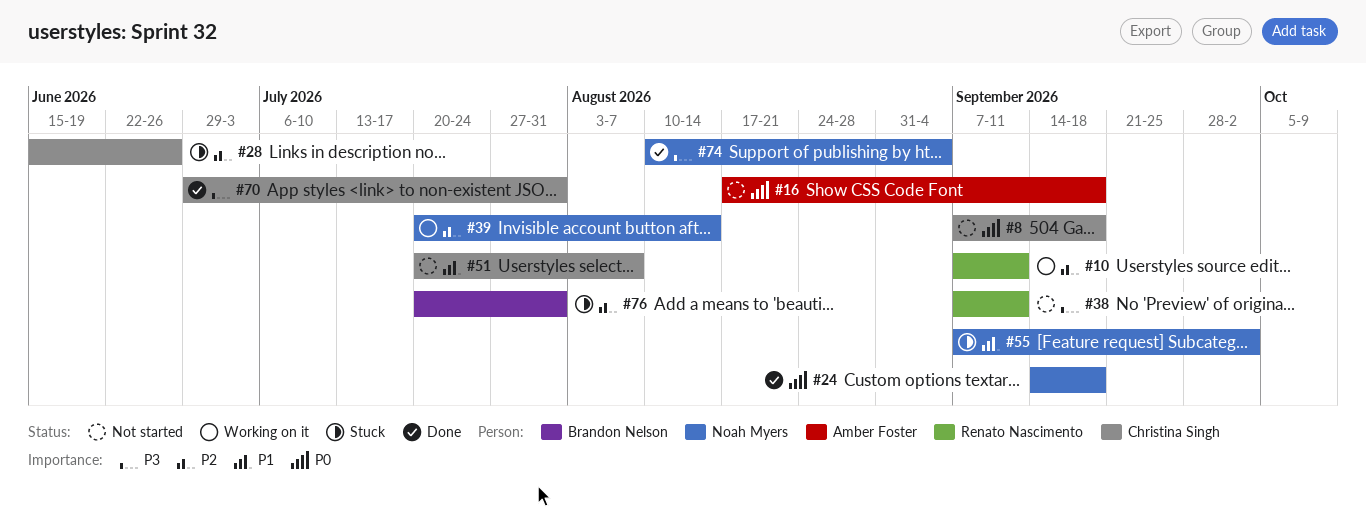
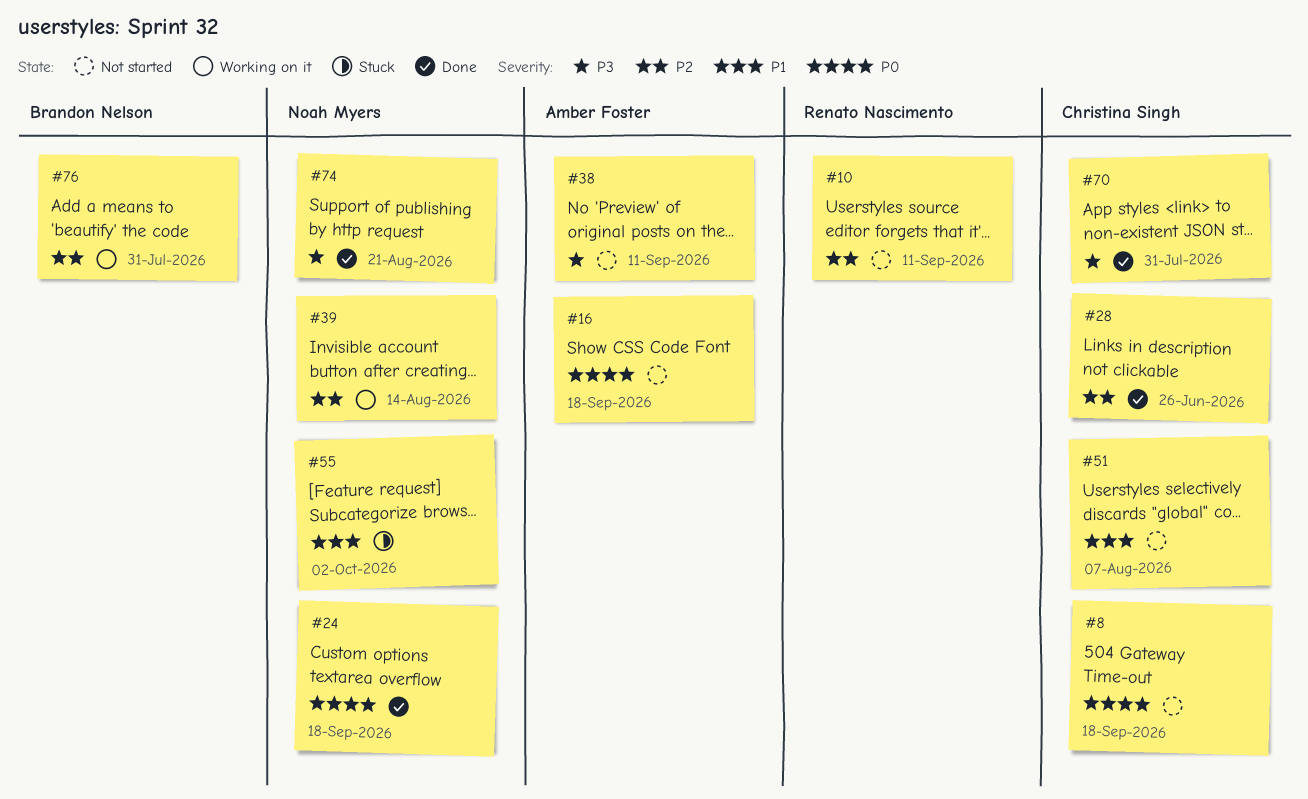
#10, status: Working on it -> Not started
#28, status: Stuck -> Done
#38, owner: Renato Nascimento -> Amber Foster
#74, due: Sep 4 -> Aug 21
#76, status: Stuck -> Working on it

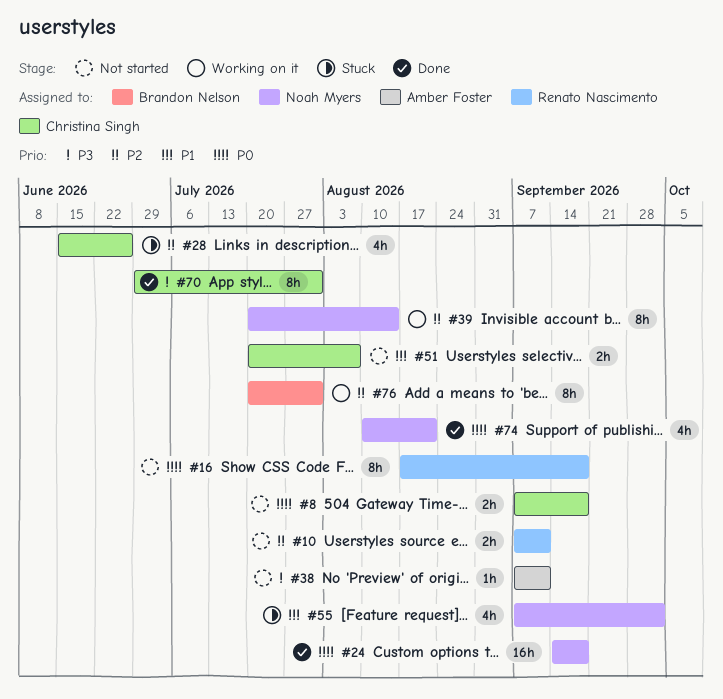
#16, owner: Amber Foster -> Renato Nascimento
#28, status: Done -> Stuck
#74, priority: P3 -> P0

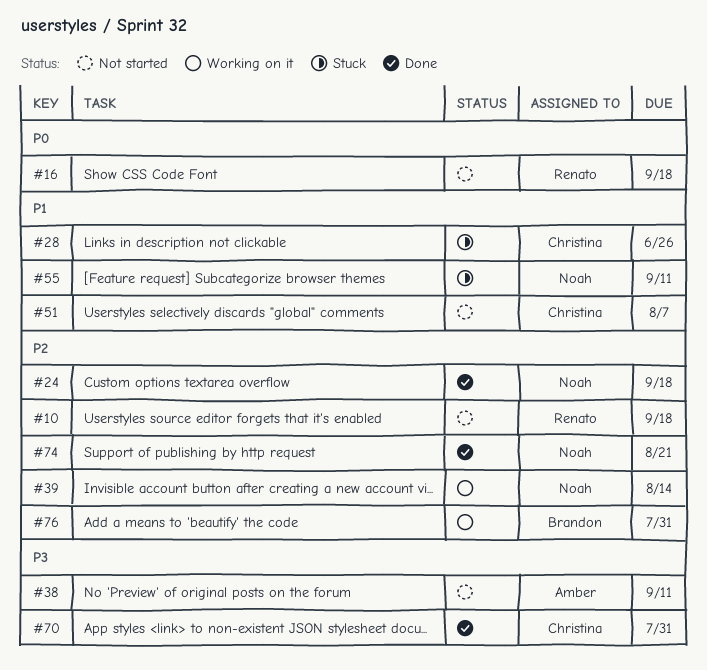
#8: present -> none
#10, due: Sep 11 -> Sep 18
#24, priority: P0 -> P2
#28, priority: P2 -> P1
#55, due: Oct 2 -> Sep 11
#74, priority: P0 -> P2

